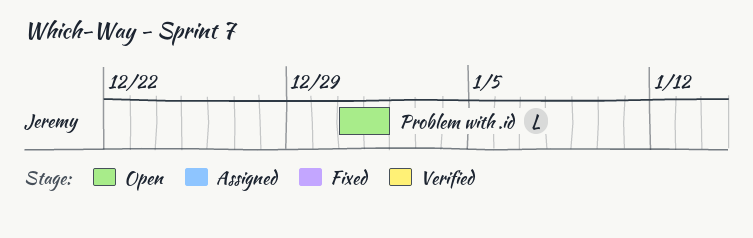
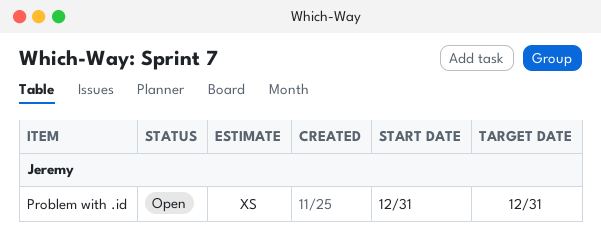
Problem with .id, estimate: L -> XS
Problem with .id, due: Jan 1 -> Dec 31

